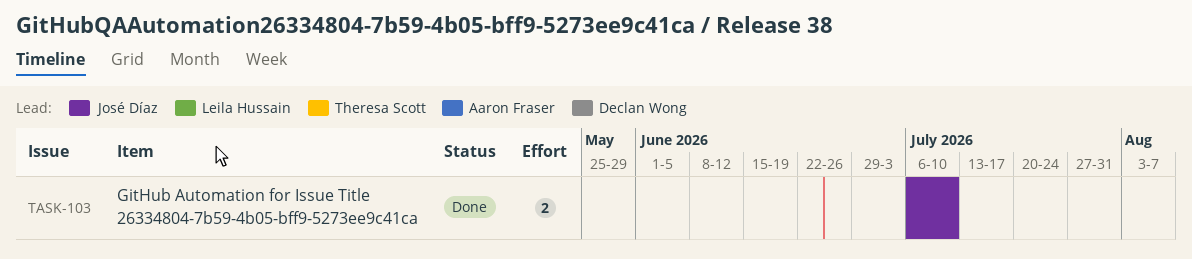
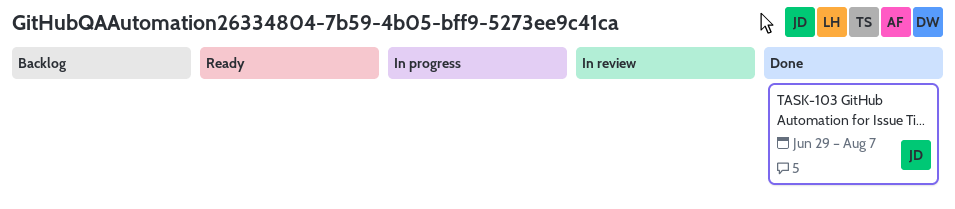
TASK-103, start: Jul 6 -> Jun 29
TASK-103, due: Jul 10 -> Aug 7

